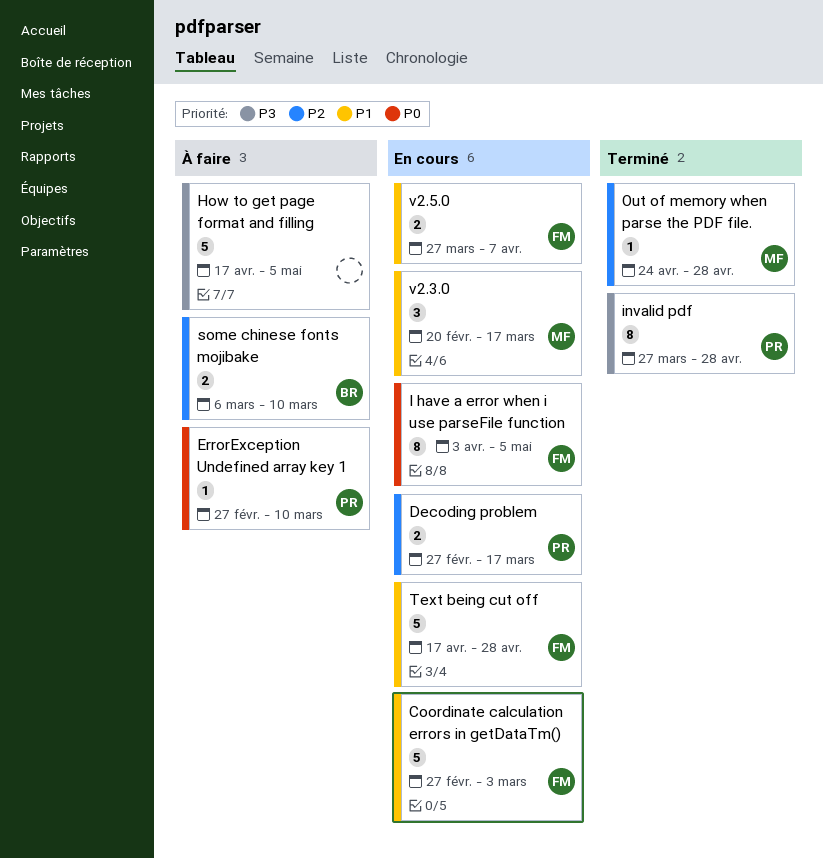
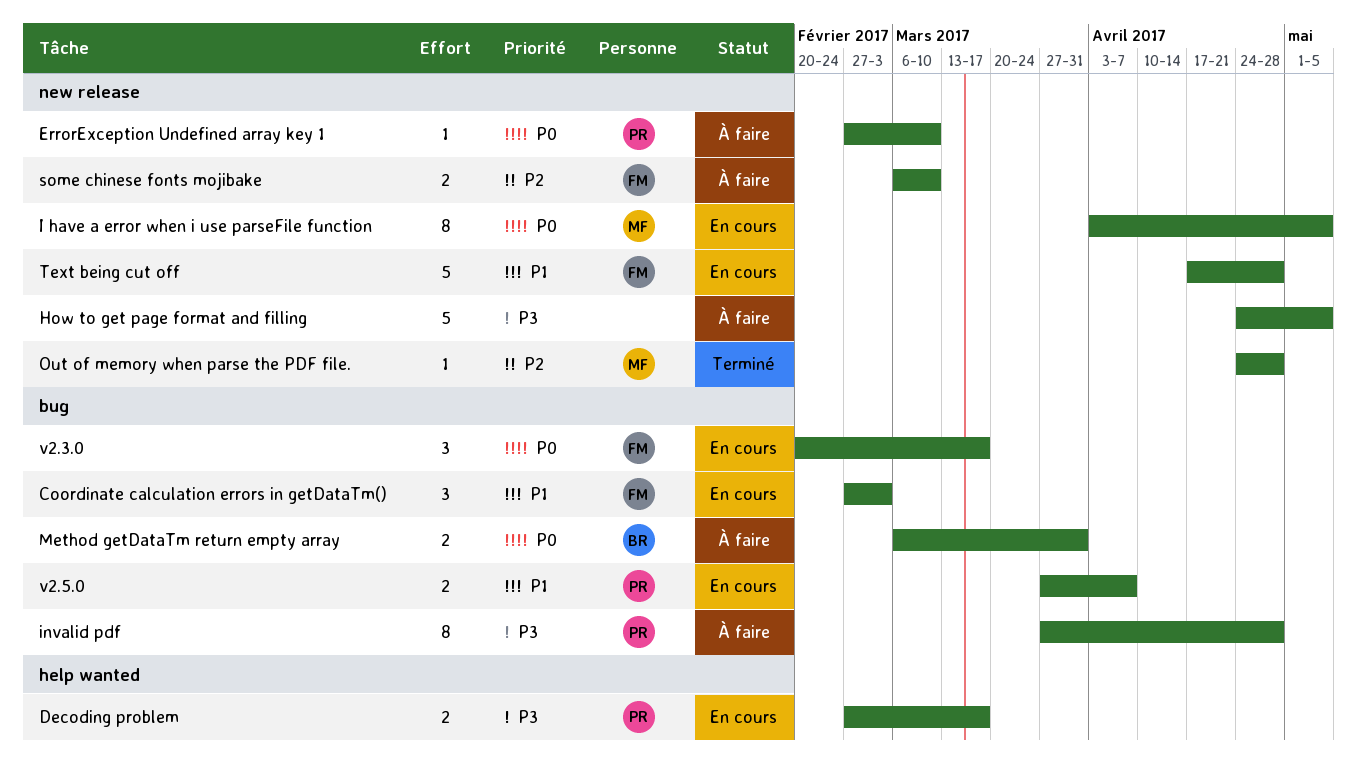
Coordinate calculation errors in getDataTm(), estimate: 5 -> 3
Decoding problem, priority: P2 -> P3
How to get page format and filling, start: Apr 17 -> Apr 24
I have a error when i use parseFile function, owner: FM -> MF
invalid pdf, status: Terminé -> À faire
Method getDataTm return empty array: none -> present
some chinese fonts mojibake, owner: BR -> FM
v2.3.0, owner: MF -> FM
v2.3.0, priority: P1 -> P0
v2.5.0, owner: FM -> PR

